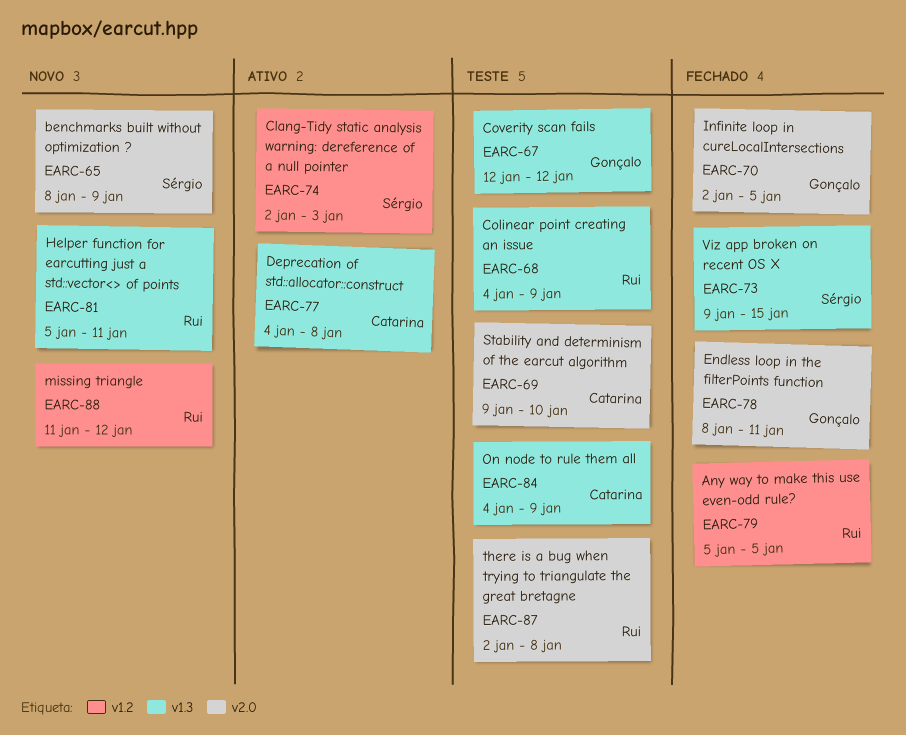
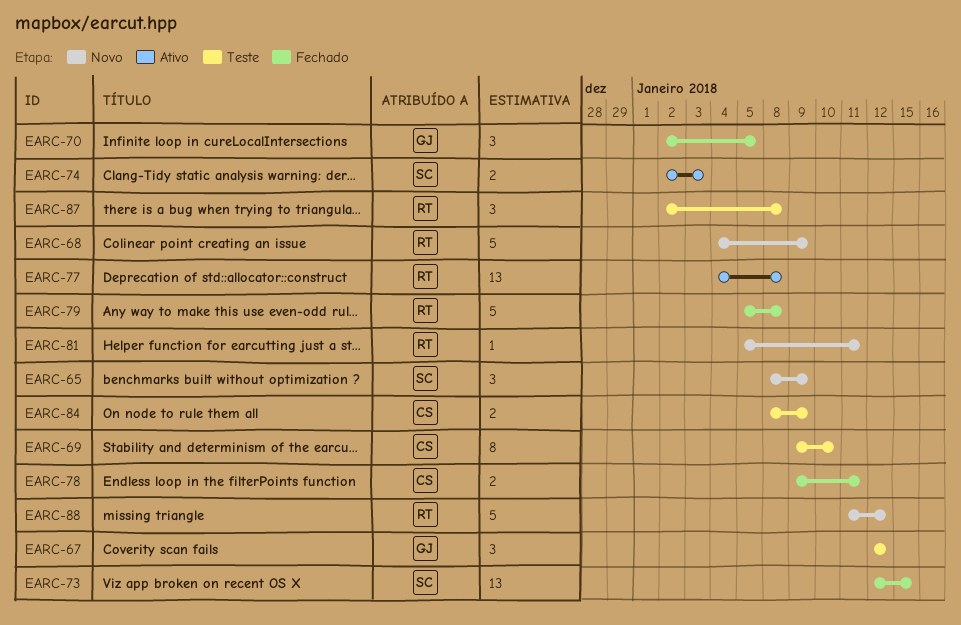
EARC-68, status: Teste -> Novo
EARC-73, start: Jan 9 -> Jan 12
EARC-77, owner: Catarina -> Rui
EARC-78, owner: Gonçalo -> Catarina
EARC-78, start: Jan 8 -> Jan 9
EARC-79, due: Jan 5 -> Jan 8
EARC-84, start: Jan 4 -> Jan 8

